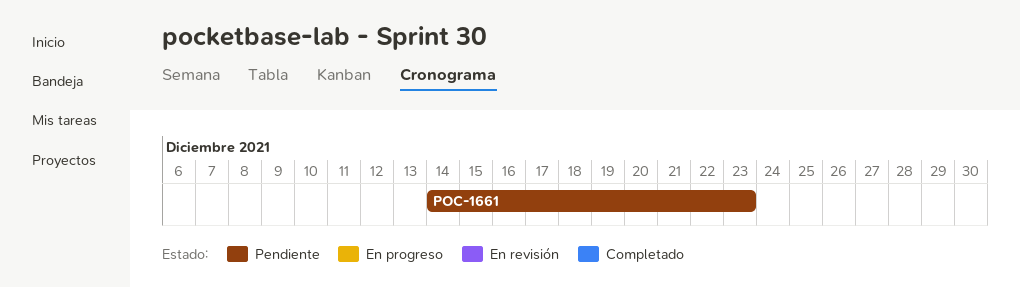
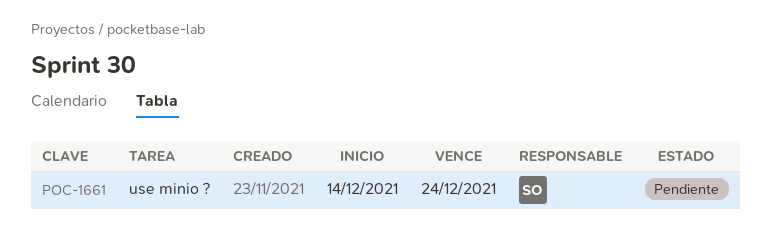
POC-1661, due: Dec 23 -> Dec 24

